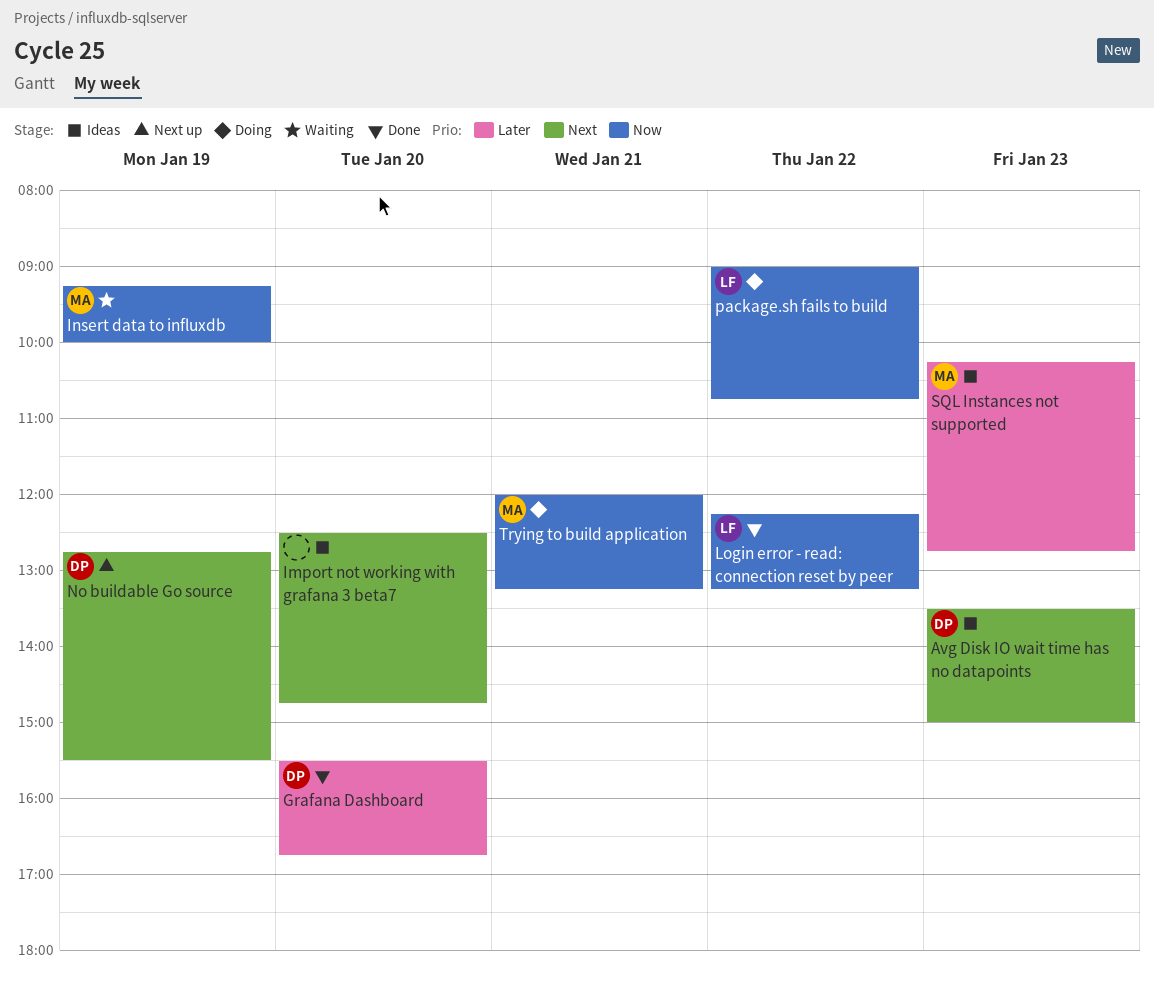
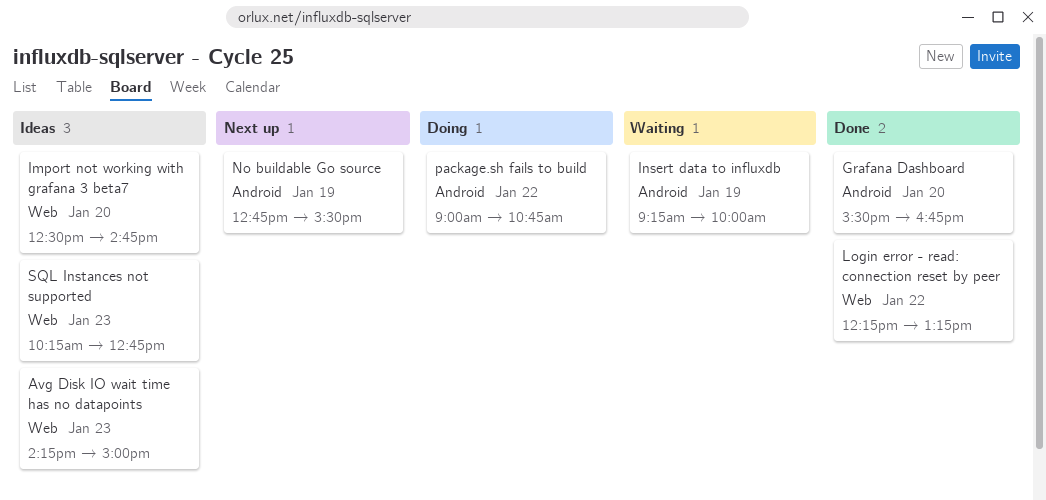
Avg Disk IO wait time has no datapoints, begins: 13:30 -> 14:15
Trying to build application: present -> none

